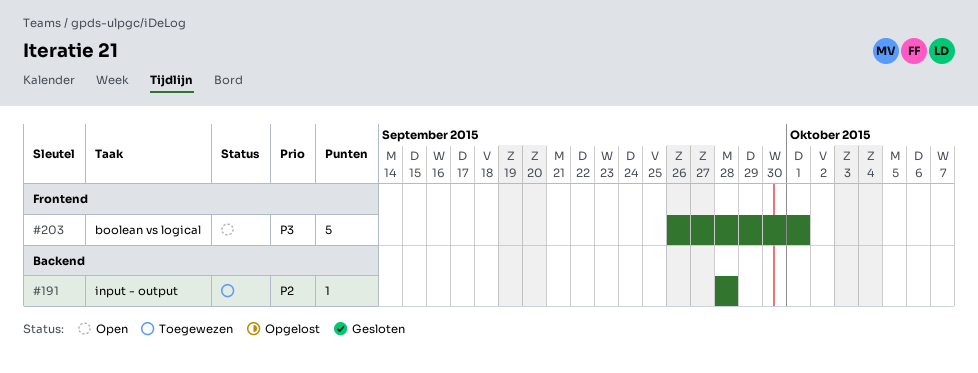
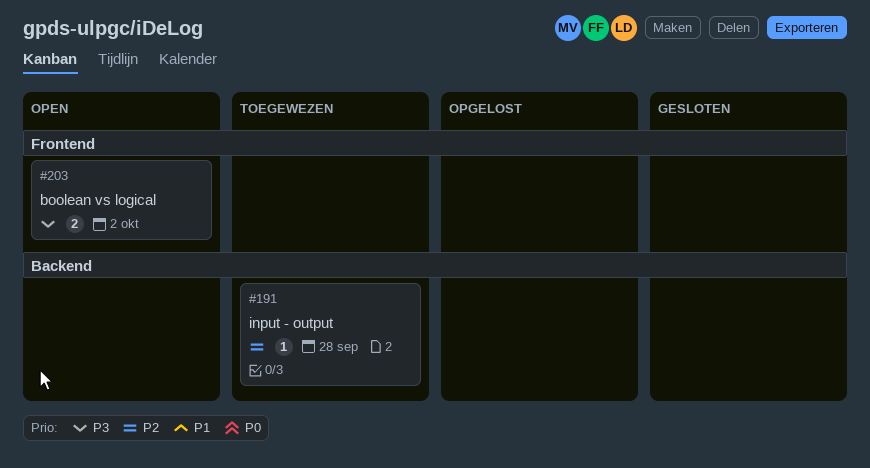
#203, estimate: 5 -> 2
#203, due: Oct 1 -> Oct 2

